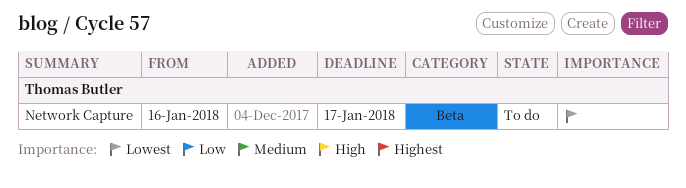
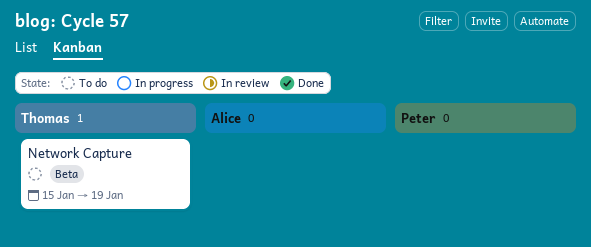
Network Capture, start: Jan 16 -> Jan 15
Network Capture, due: Jan 17 -> Jan 19

